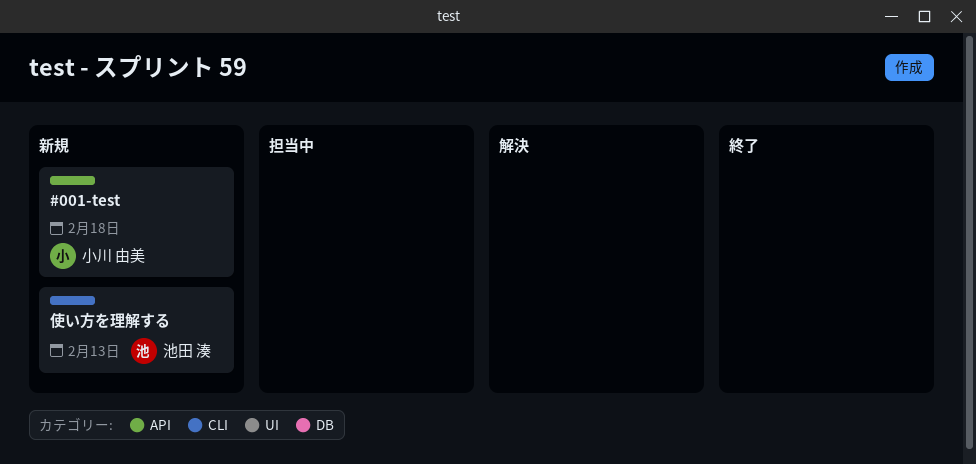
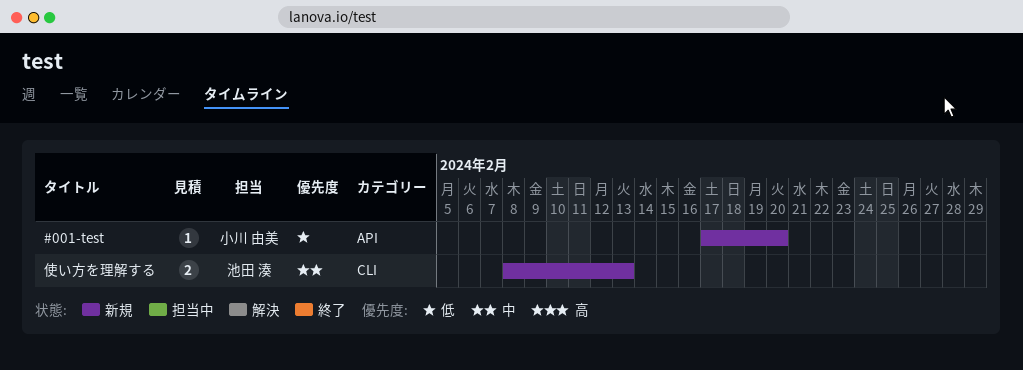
#001-test, due: Feb 18 -> Feb 20

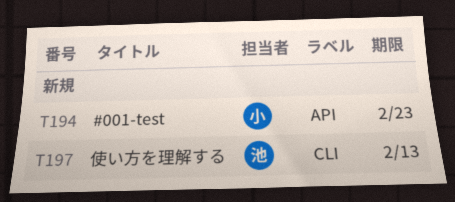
#001-test, due: Feb 20 -> Feb 23

